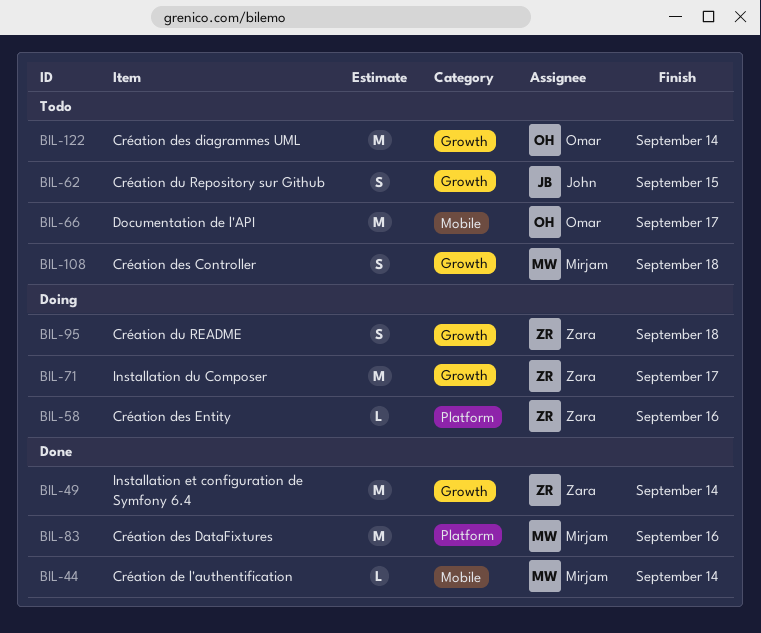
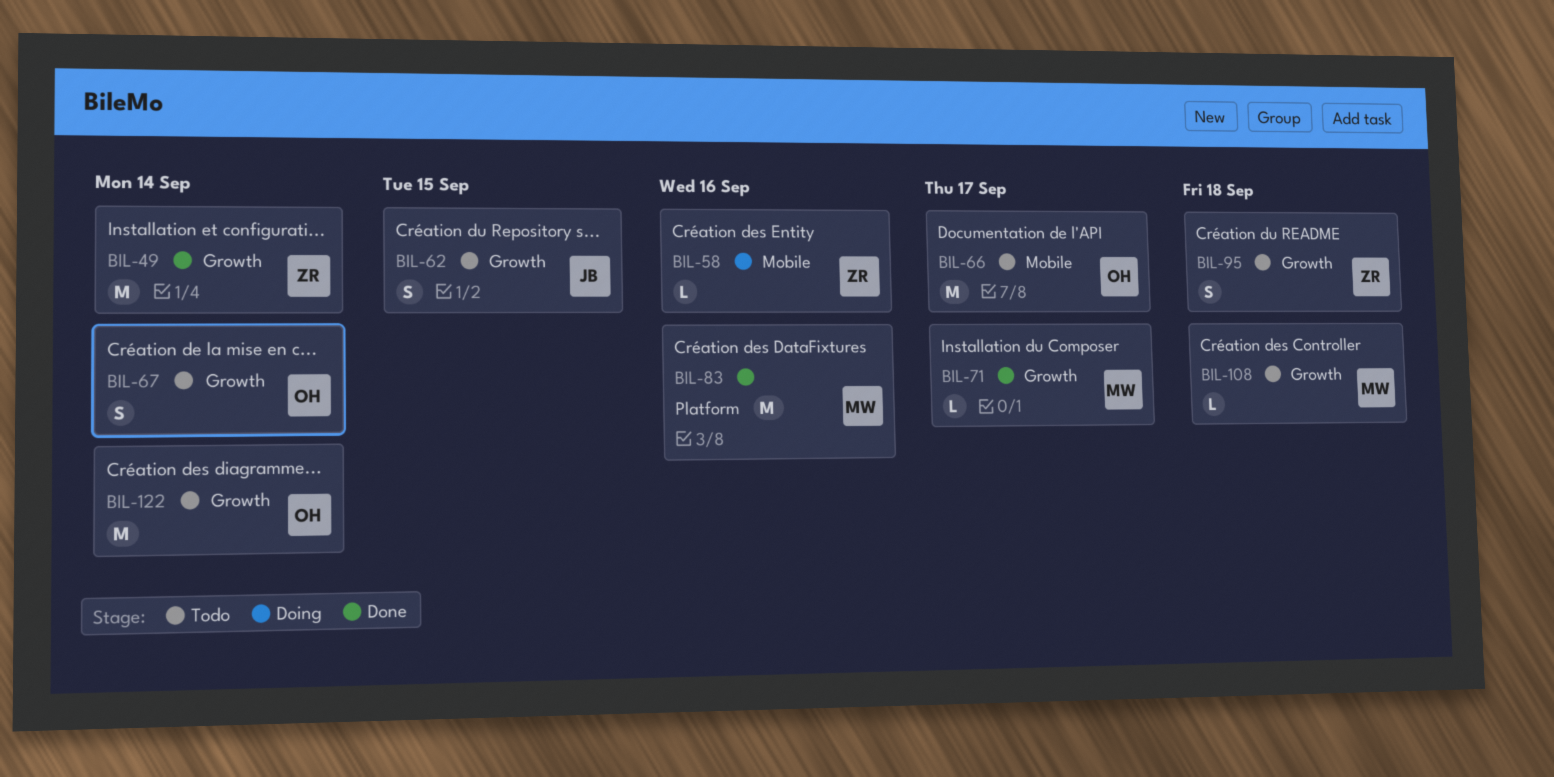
BIL-44: present -> none
BIL-58, label: Platform -> Mobile
BIL-67: none -> present
BIL-71, status: Doing -> Done
BIL-71, owner: Zara -> Mirjam
BIL-71, estimate: M -> L
BIL-95, status: Doing -> Todo
BIL-108, estimate: S -> L

